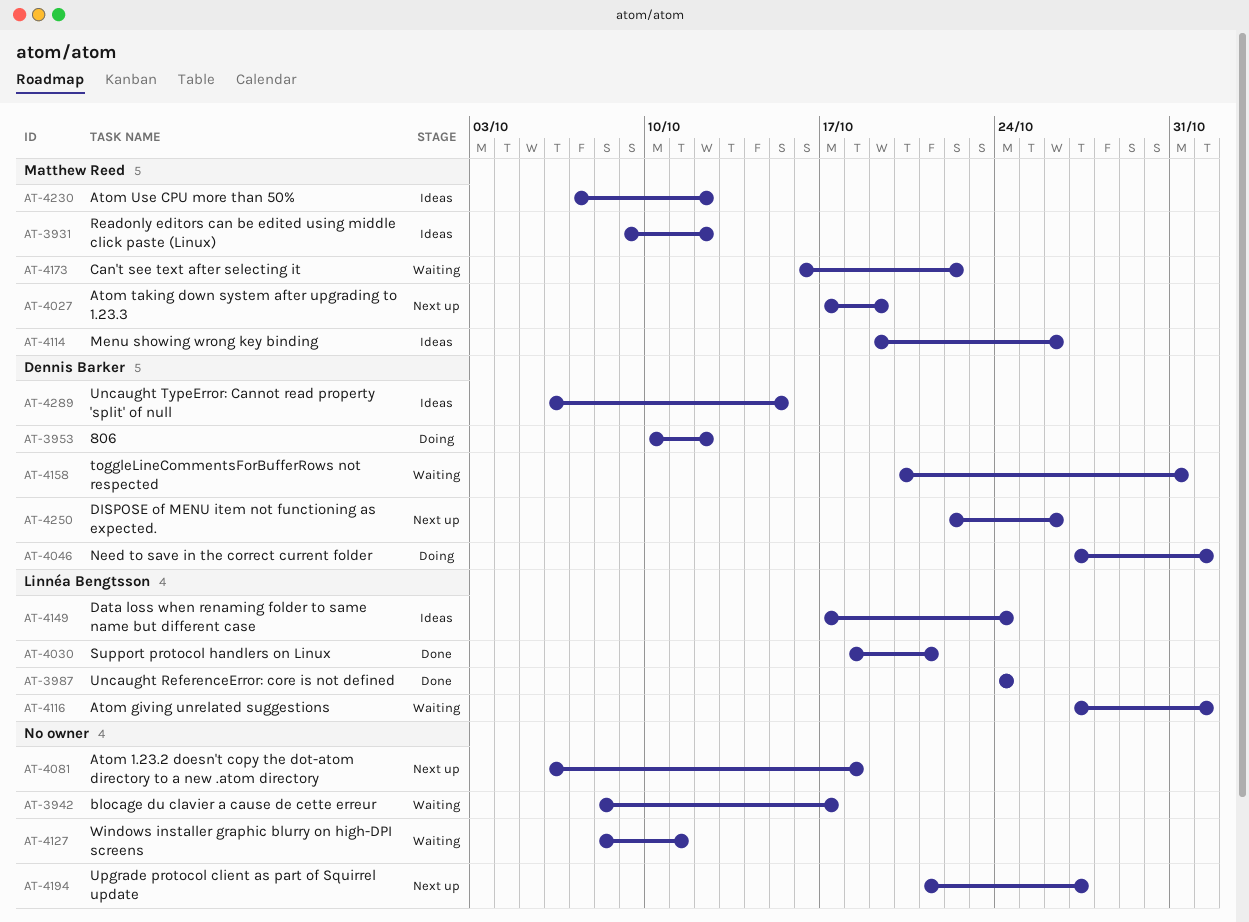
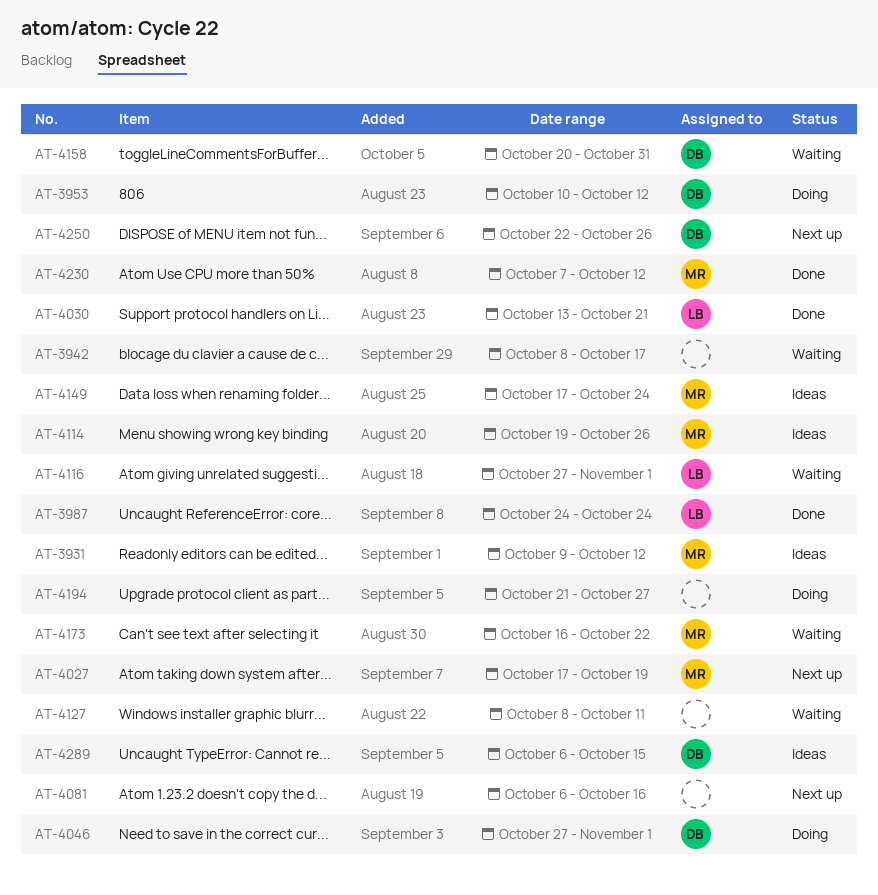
AT-4030, start: Oct 18 -> Oct 13
AT-4081, due: Oct 18 -> Oct 16
AT-4149, owner: Linnéa Bengtsson -> Matthew Reed
AT-4194, status: Next up -> Doing
AT-4230, status: Ideas -> Done

